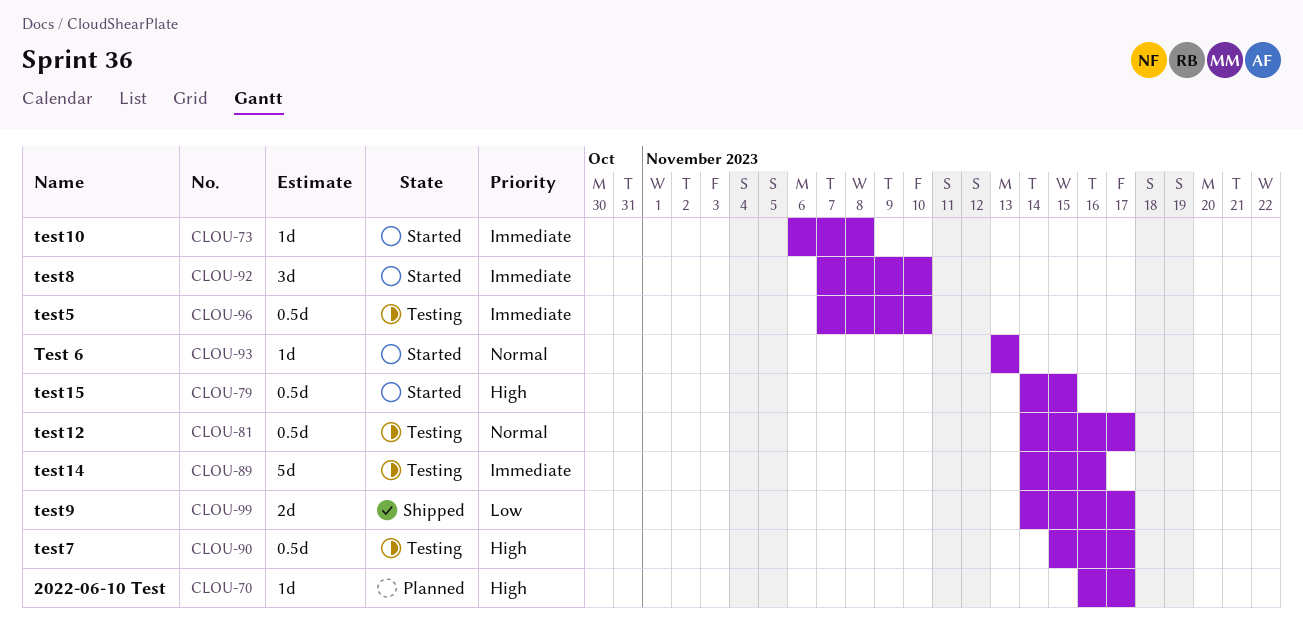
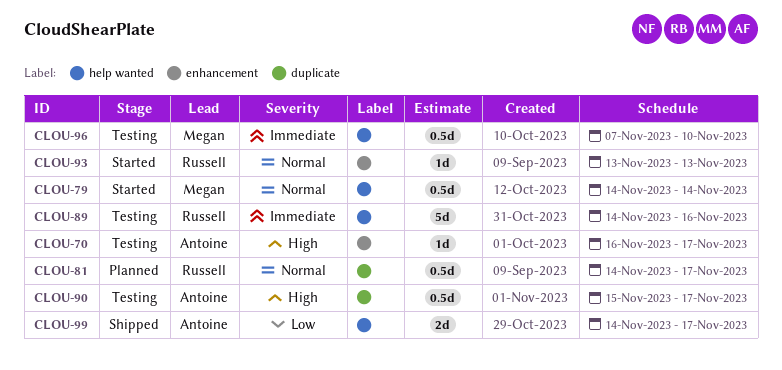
CLOU-70, status: Planned -> Testing
CLOU-73: present -> none
CLOU-79, priority: High -> Normal
CLOU-79, due: Nov 15 -> Nov 14
CLOU-81, status: Testing -> Planned
CLOU-92: present -> none

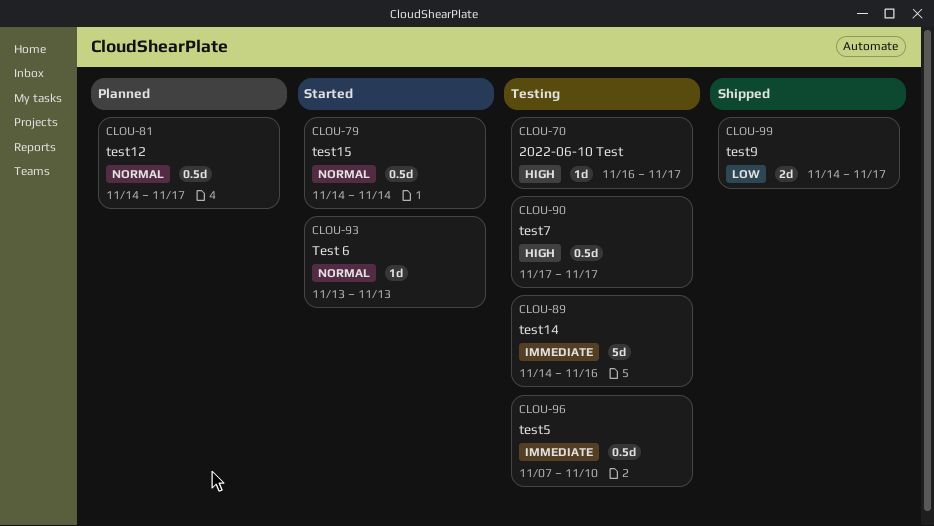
CLOU-90, start: Nov 15 -> Nov 17

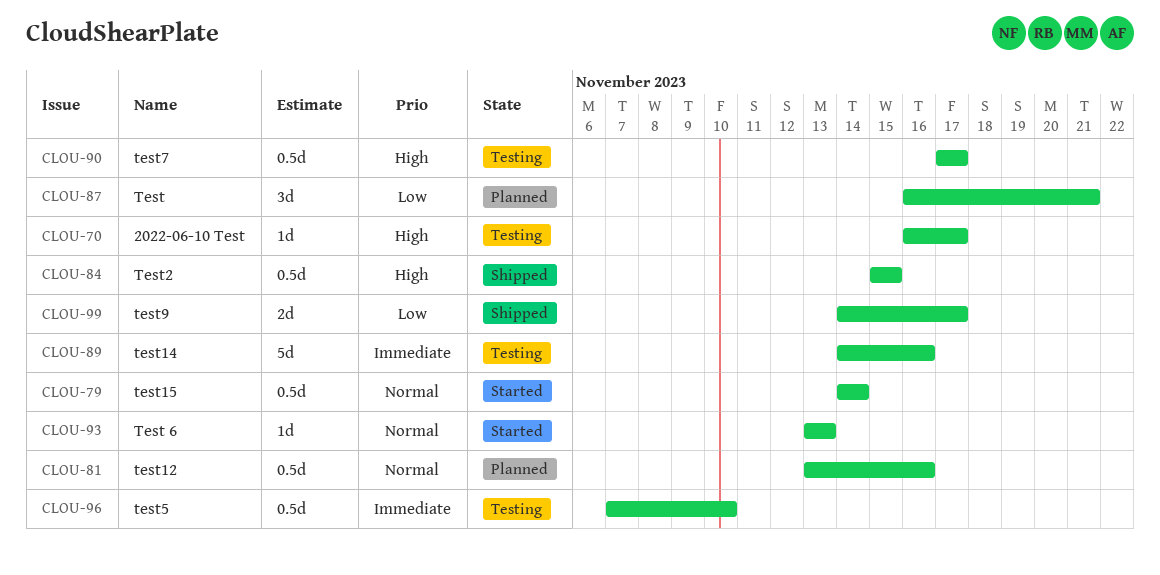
CLOU-81, start: Nov 14 -> Nov 13
CLOU-81, due: Nov 17 -> Nov 16
CLOU-84: none -> present
CLOU-87: none -> present

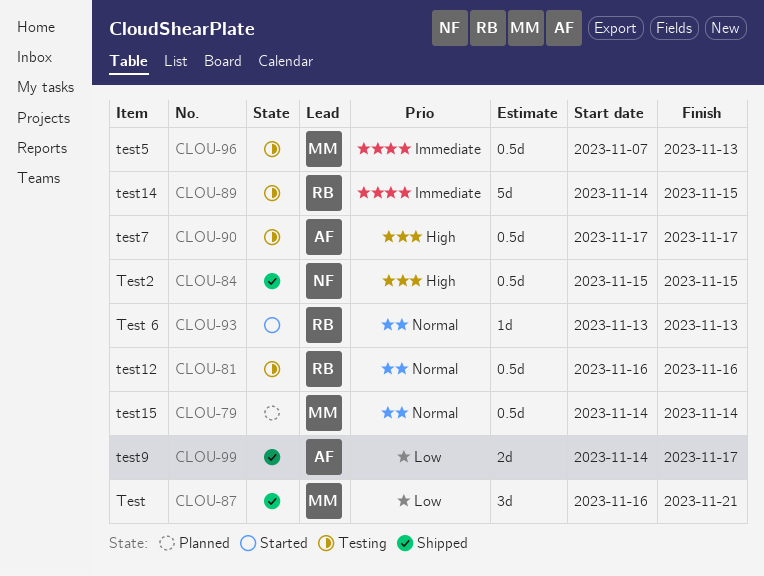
CLOU-70: present -> none
CLOU-79, status: Started -> Planned
CLOU-81, status: Planned -> Testing
CLOU-81, start: Nov 13 -> Nov 16
CLOU-87, status: Planned -> Shipped
CLOU-89, due: Nov 16 -> Nov 15
CLOU-96, due: Nov 10 -> Nov 13

